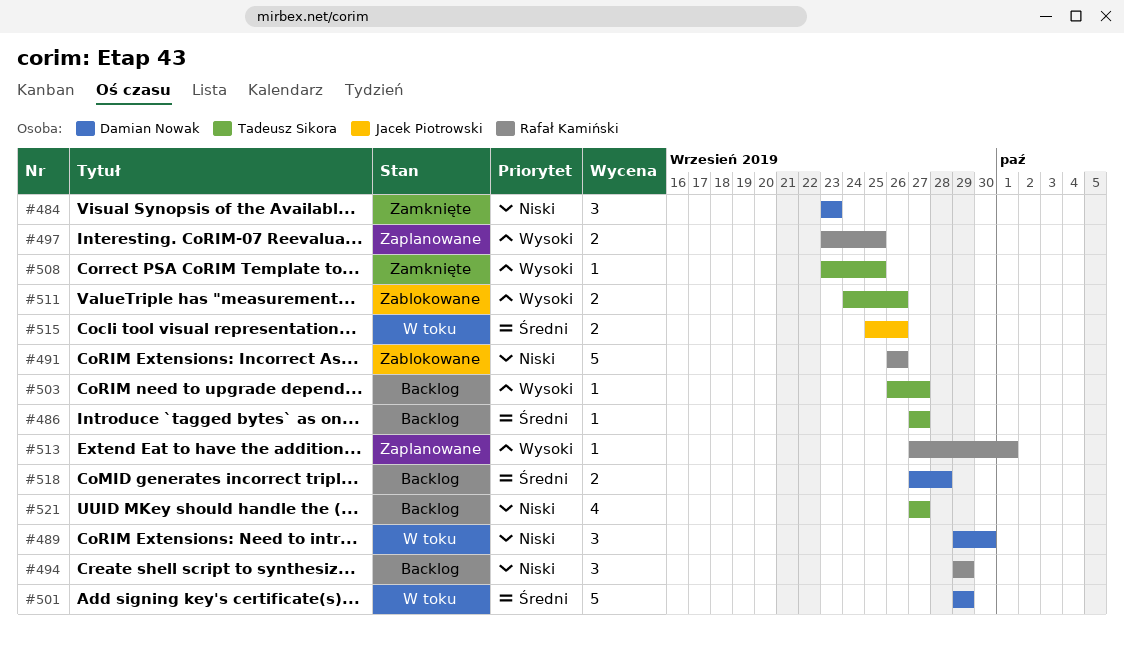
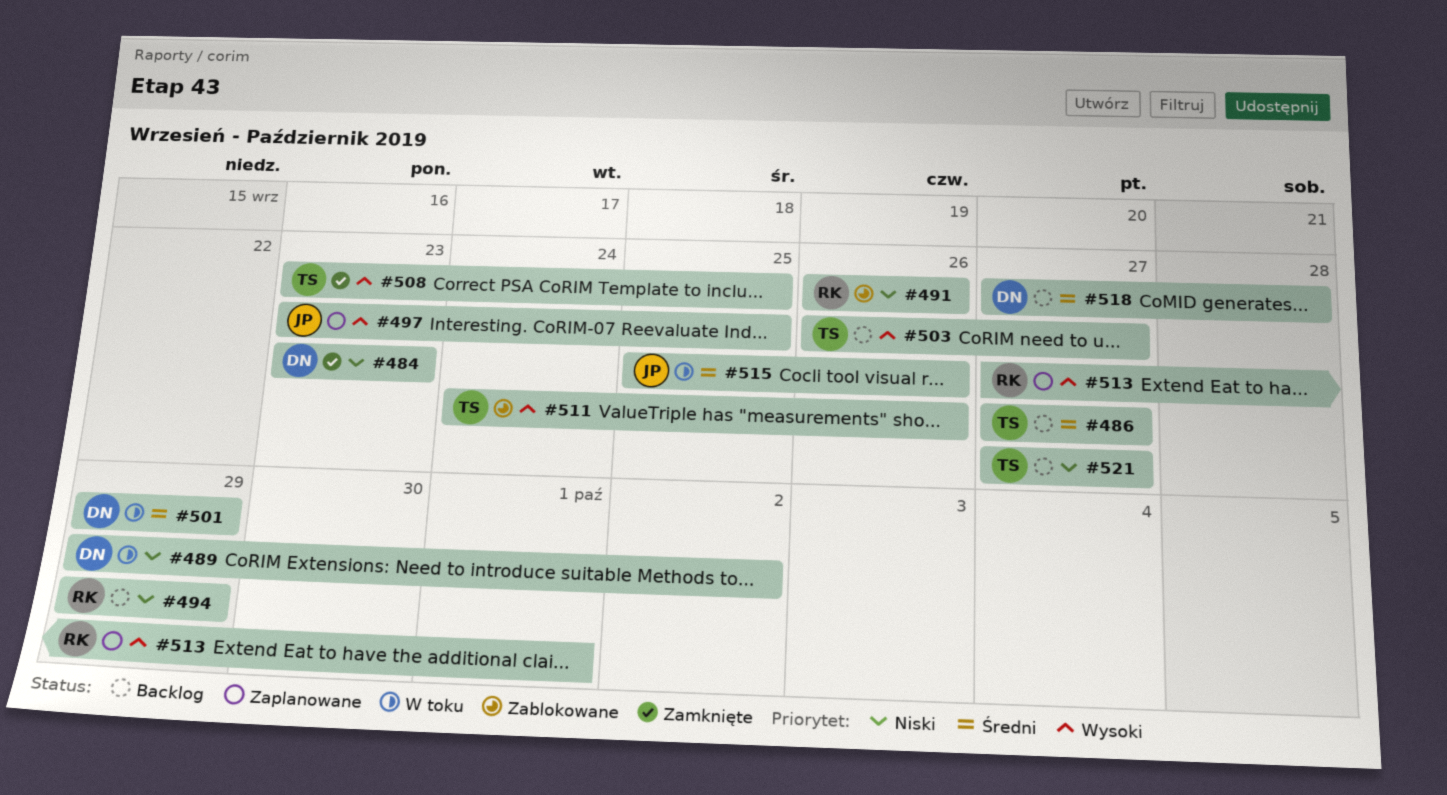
#489, due: Sep 30 -> Oct 2
#497, owner: Rafał Kamiński -> Jacek Piotrowski

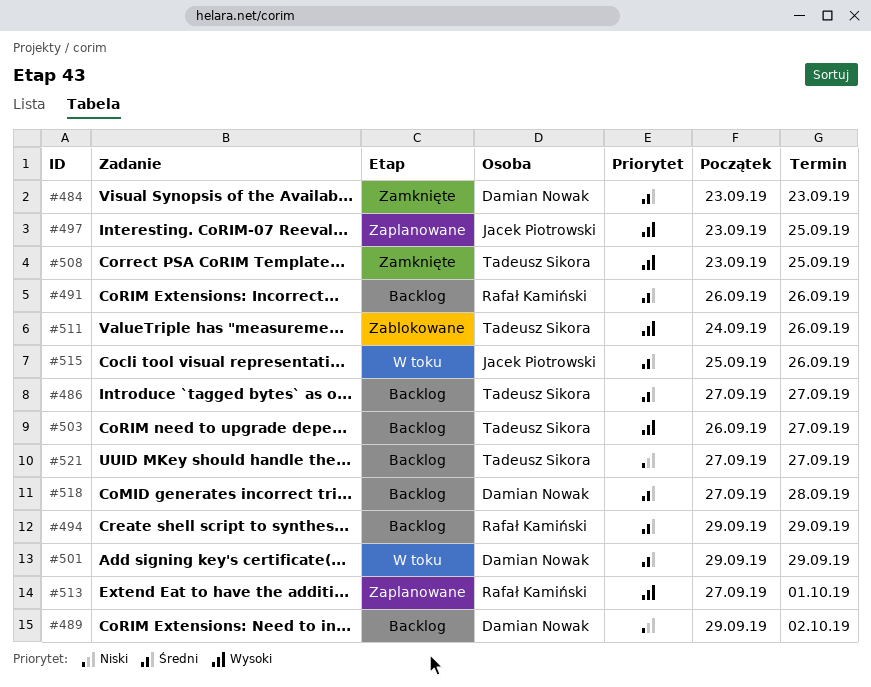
#484, priority: Niski -> Średni
#489, status: W toku -> Backlog
#491, status: Zablokowane -> Backlog
#491, priority: Niski -> Średni
#494, priority: Niski -> Średni

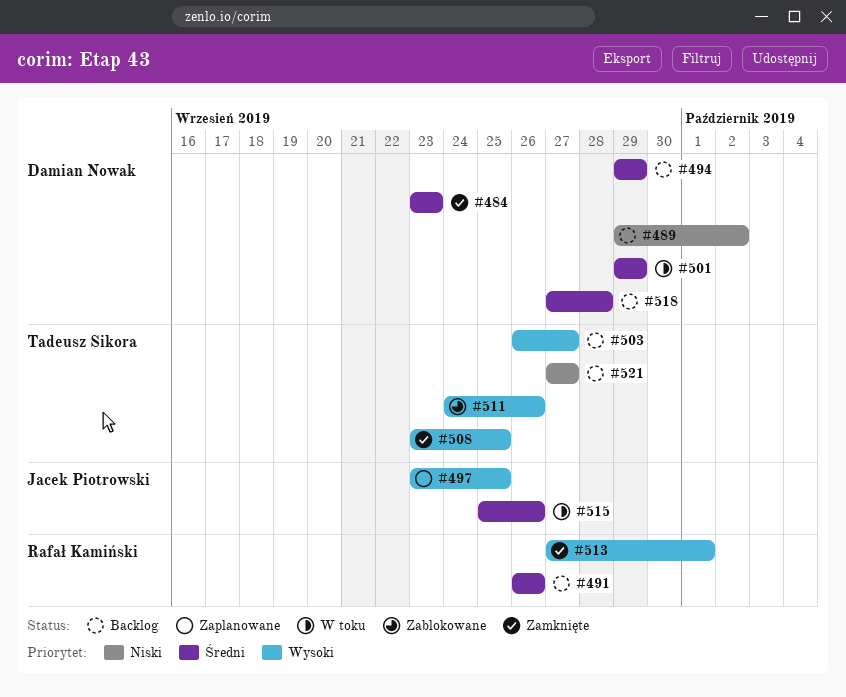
#486: present -> none
#494, owner: Rafał Kamiński -> Damian Nowak
#513, status: Zaplanowane -> Zamknięte

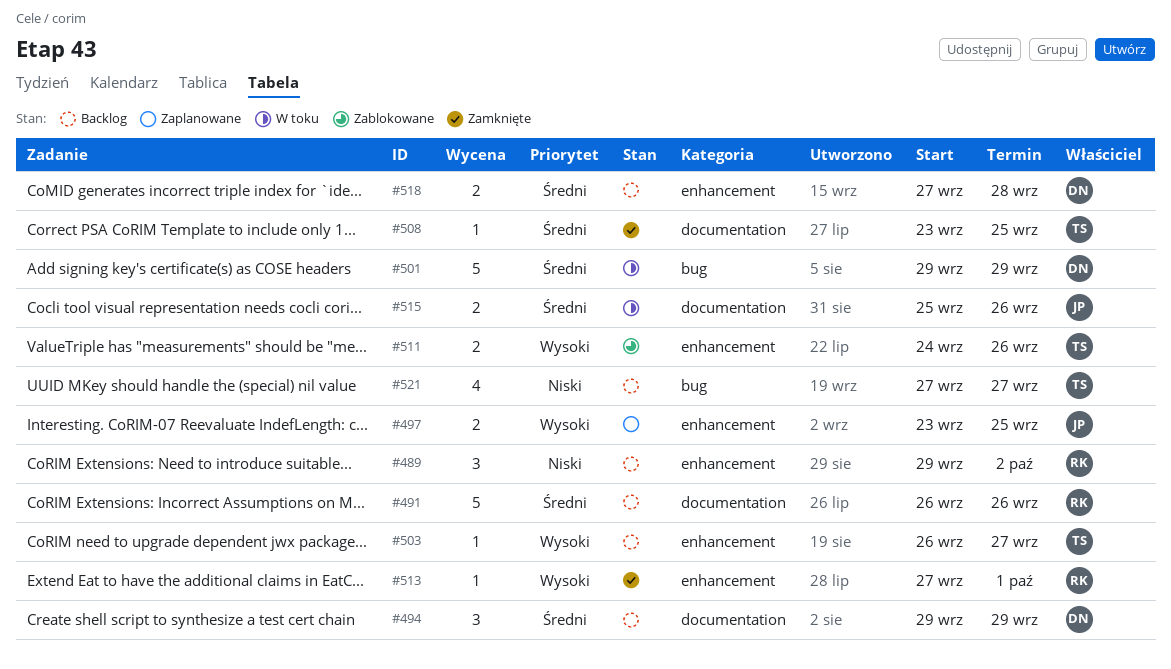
#484: present -> none
#489, owner: Damian Nowak -> Rafał Kamiński
#508, priority: Wysoki -> Średni

